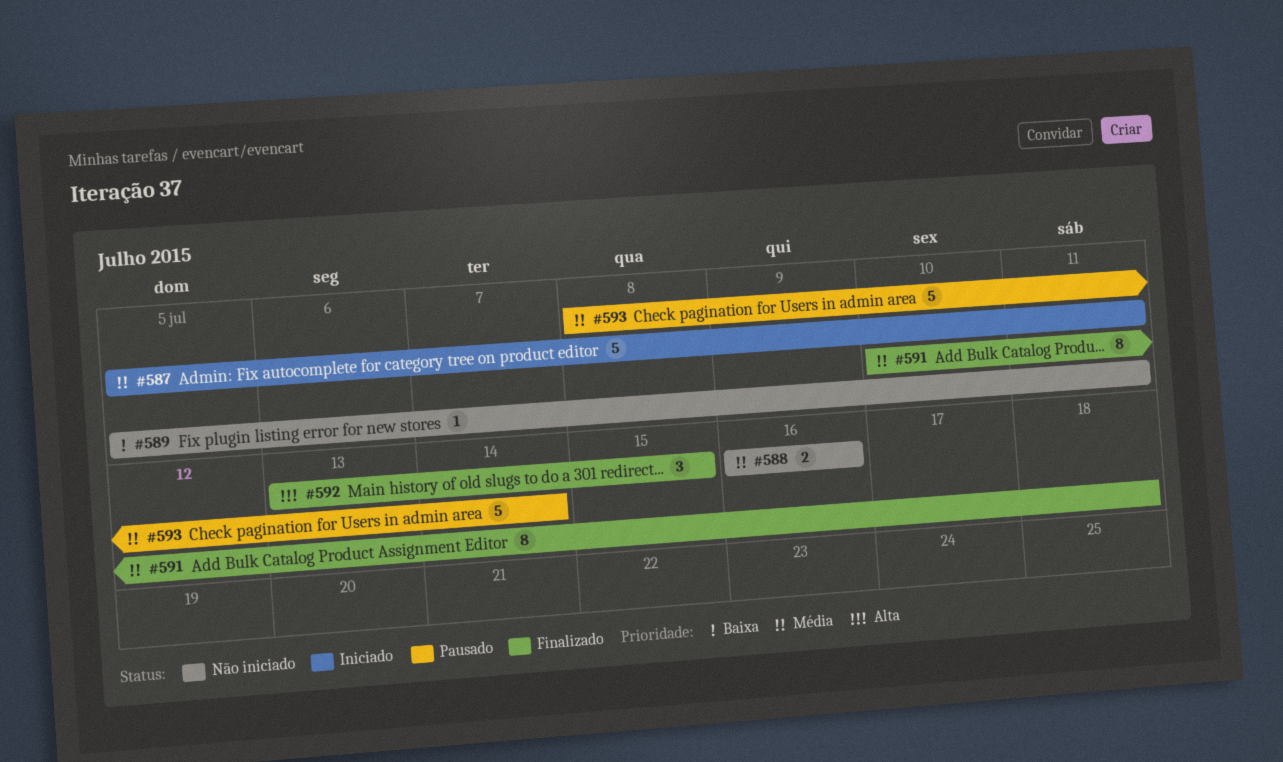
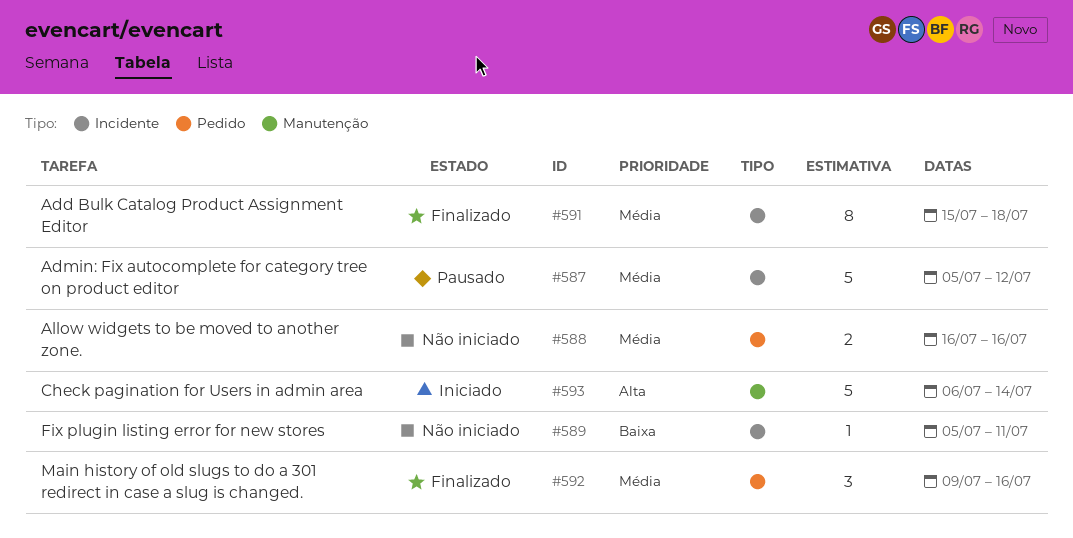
#587, status: Iniciado -> Pausado
#587, due: Jul 11 -> Jul 12
#591, start: Jul 10 -> Jul 15
#592, priority: Alta -> Média
#592, start: Jul 13 -> Jul 9
#592, due: Jul 15 -> Jul 16
#593, status: Pausado -> Iniciado
#593, priority: Média -> Alta
#593, start: Jul 8 -> Jul 6

